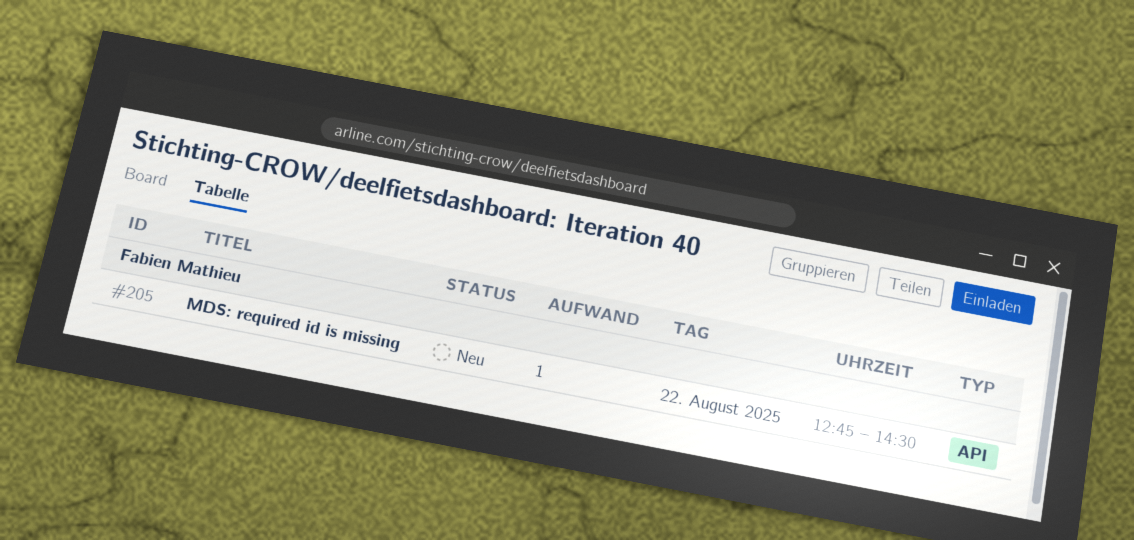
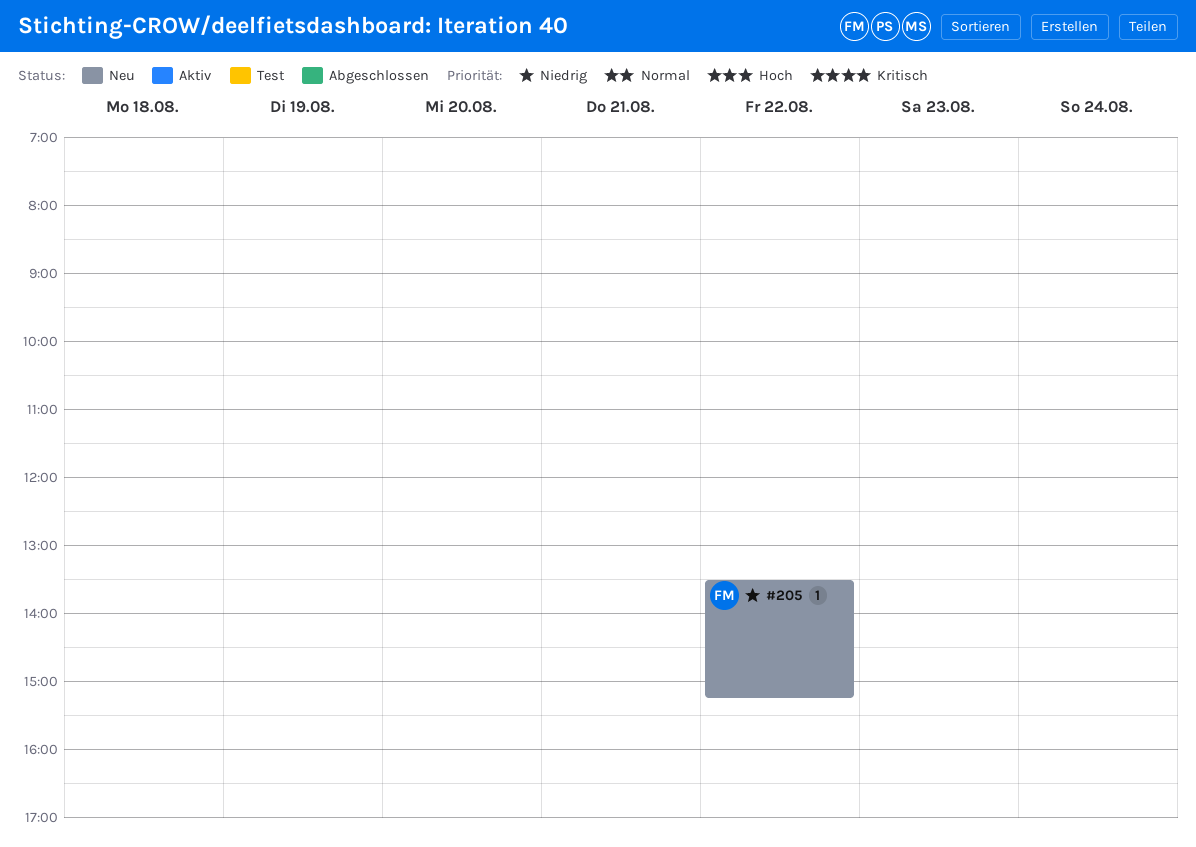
#205, begins: 12:45 -> 13:30
#205, ends: 14:30 -> 15:15

